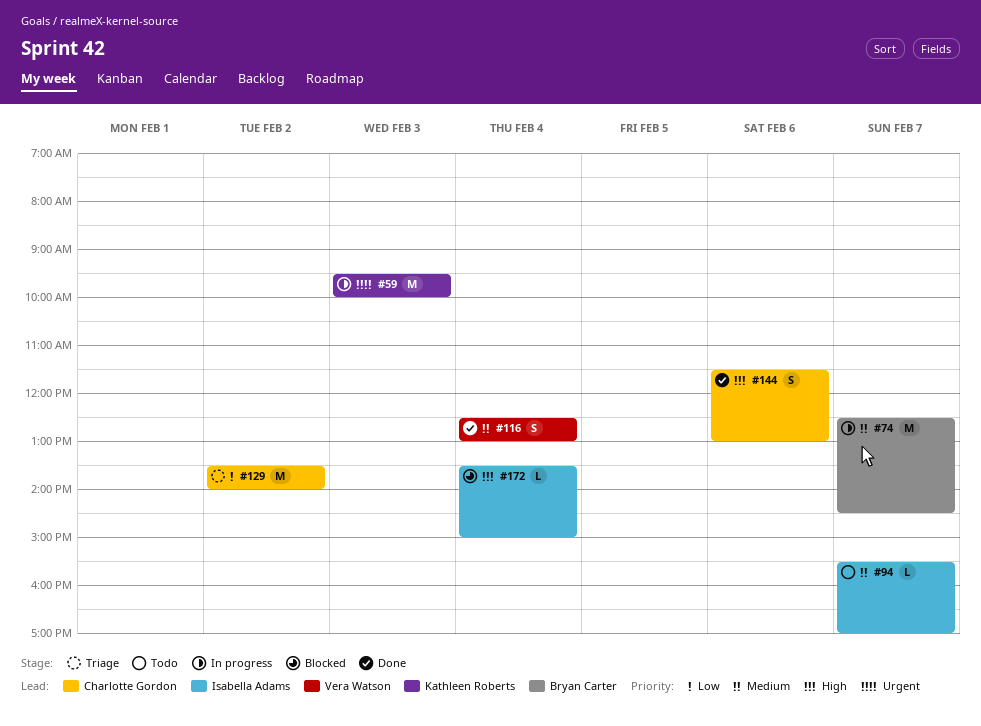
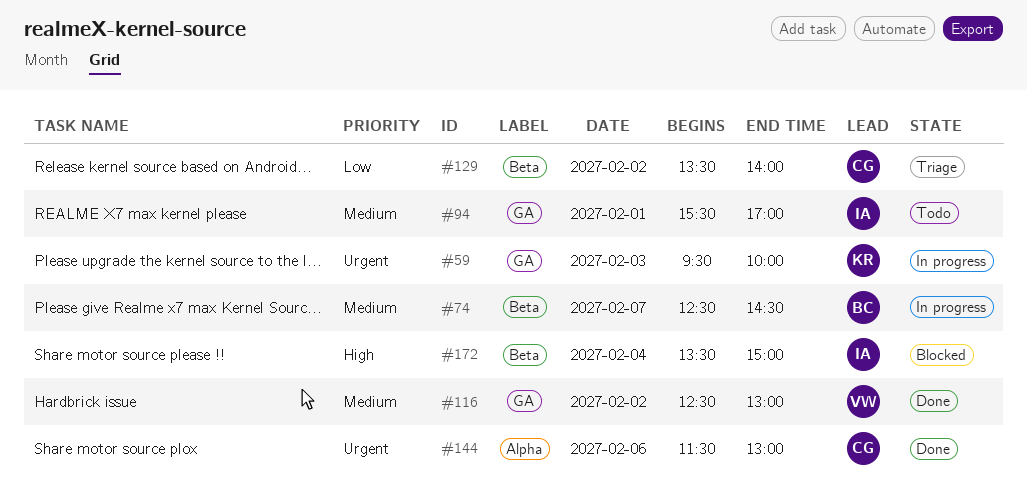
#94, day: Feb 7 -> Feb 1
#116, day: Feb 4 -> Feb 2
#144, priority: High -> Urgent

